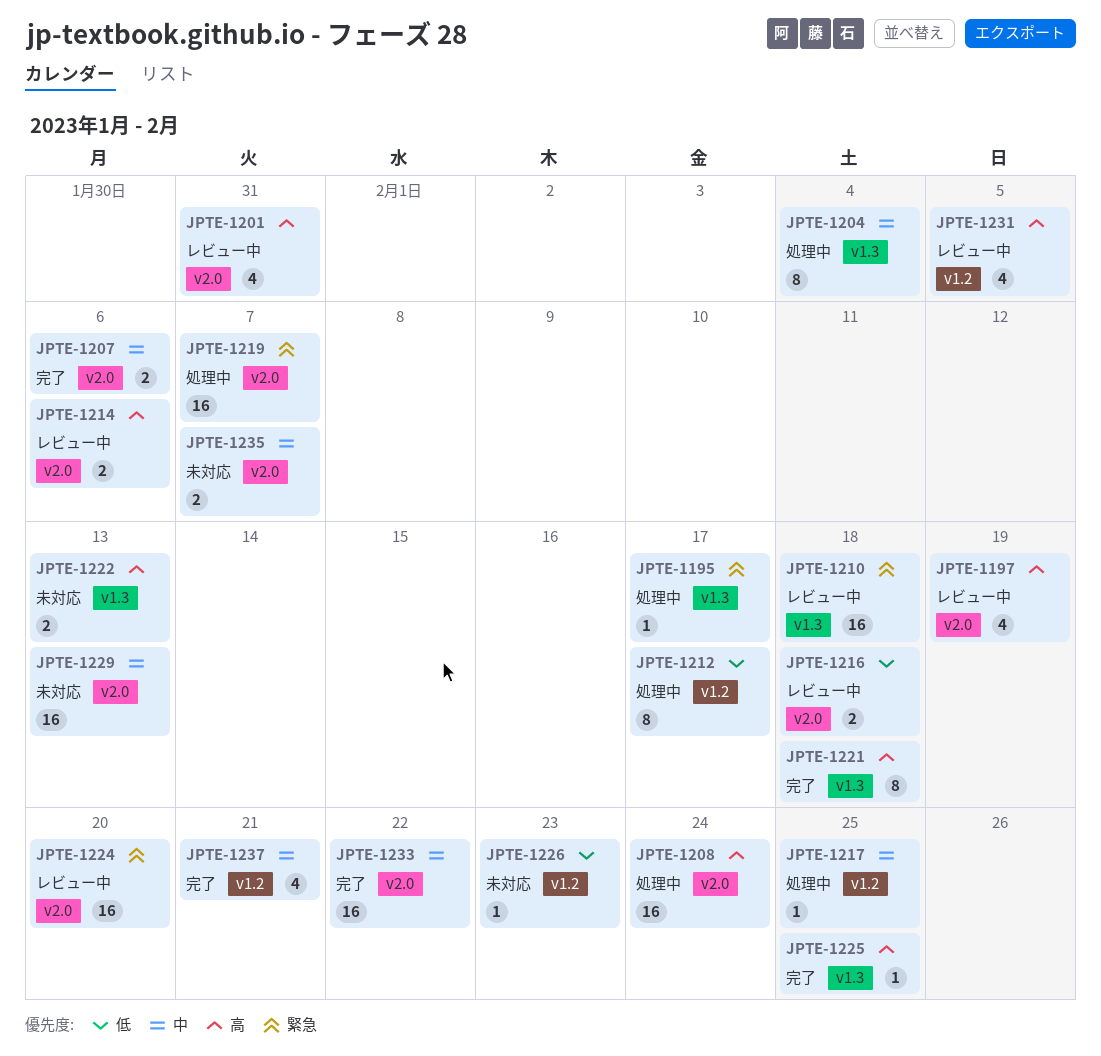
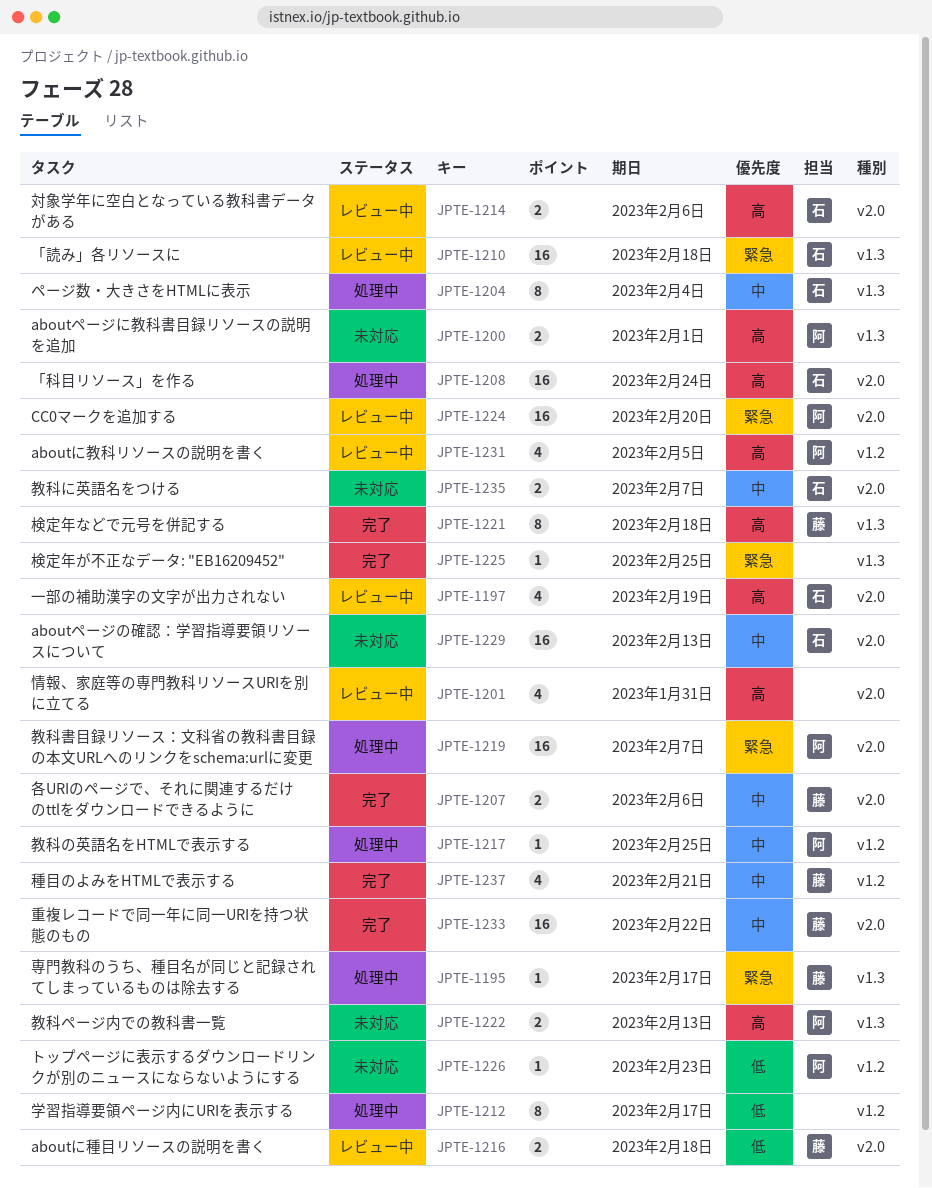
JPTE-1200: none -> present
JPTE-1225, priority: 高 -> 緊急

